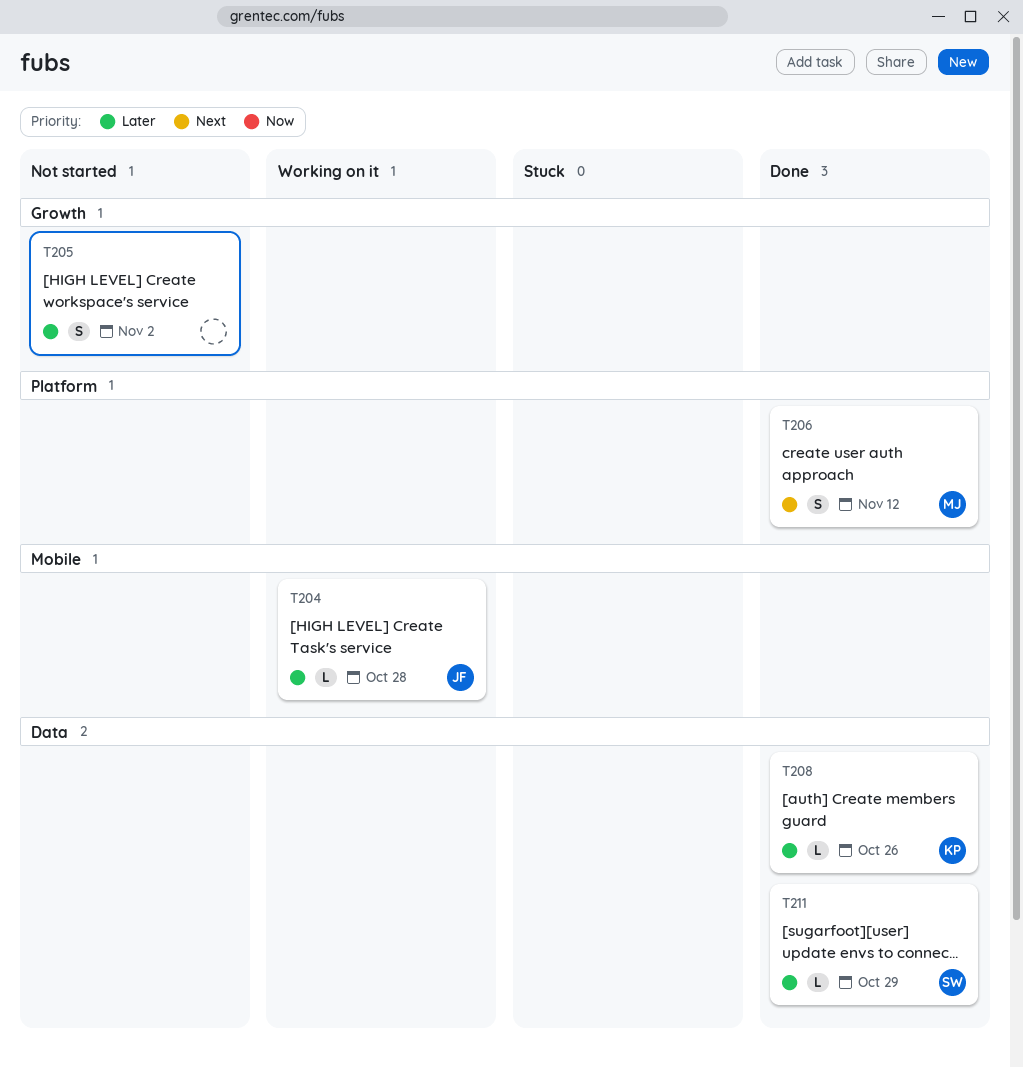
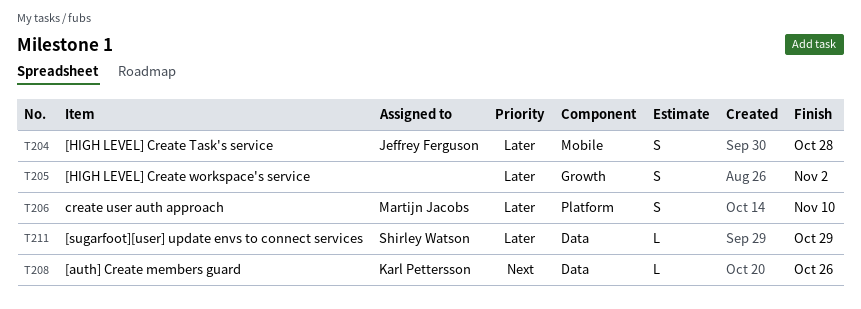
T204, estimate: L -> S
T206, priority: Next -> Later
T206, due: Nov 12 -> Nov 10
T208, priority: Later -> Next

